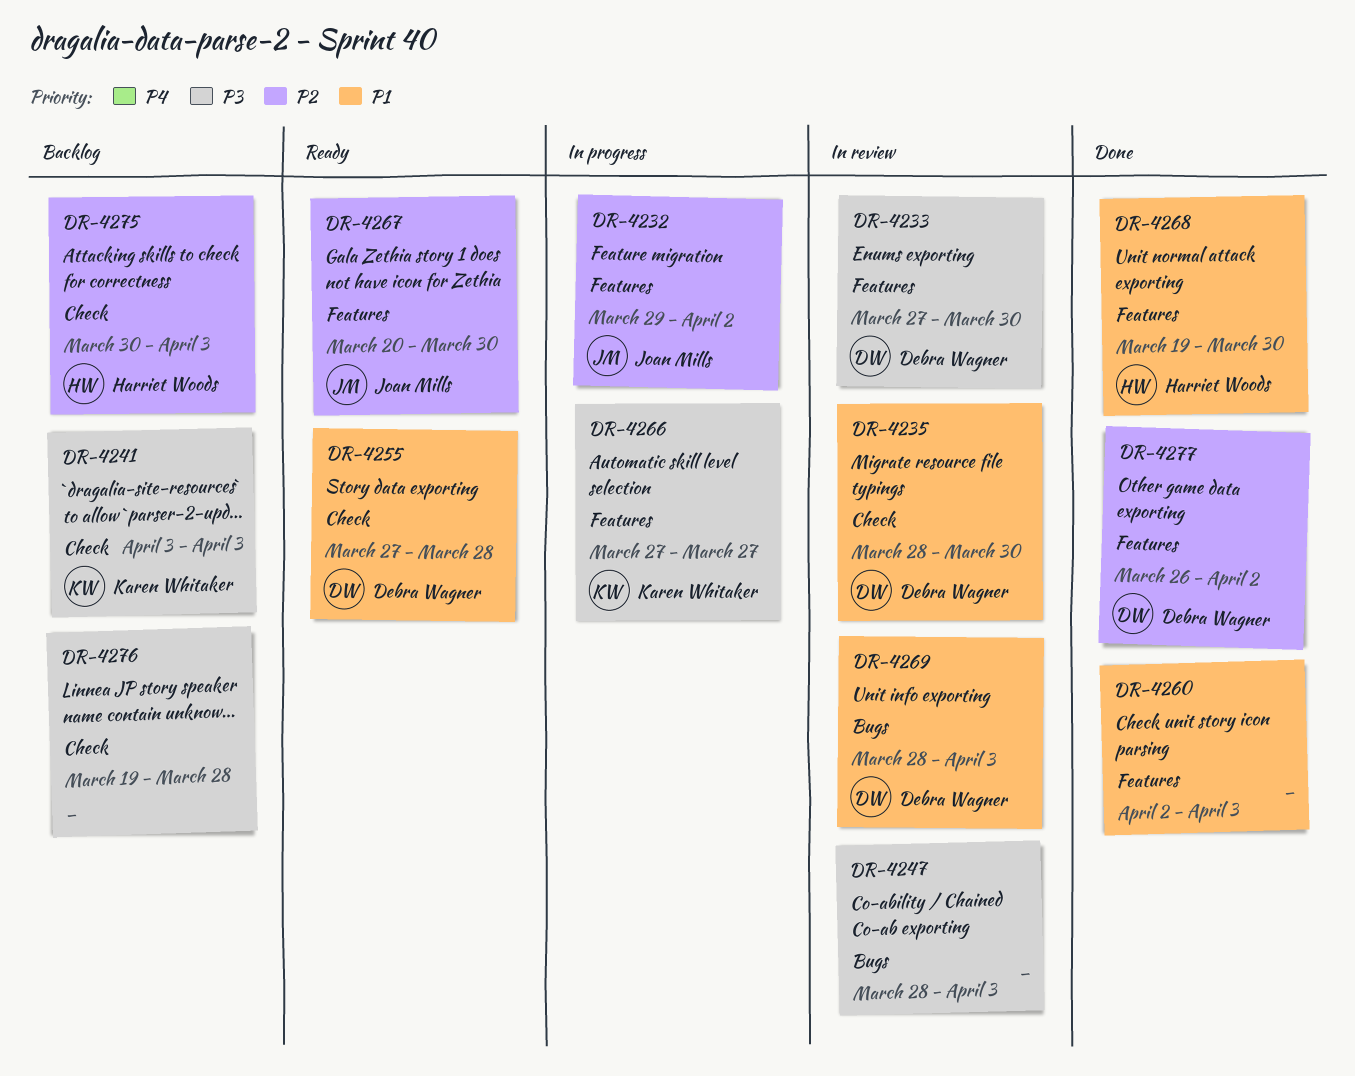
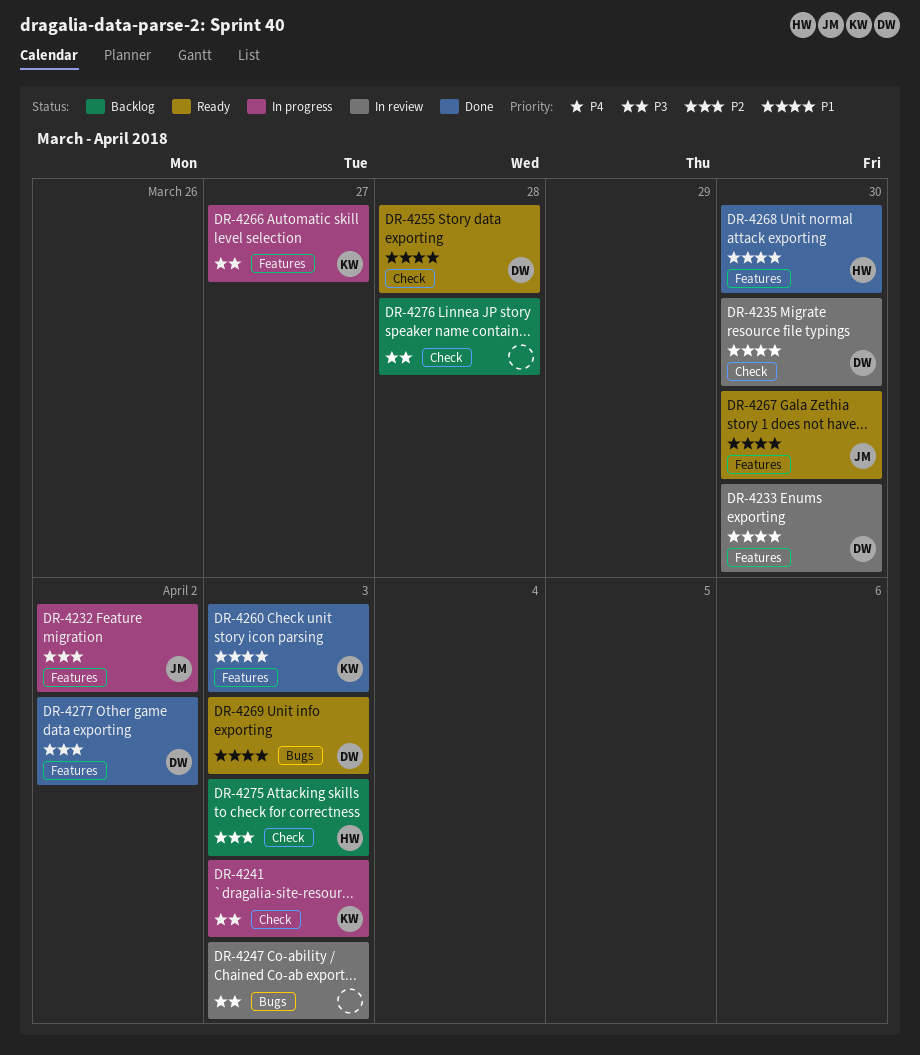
DR-4233, priority: P3 -> P1
DR-4241, status: Backlog -> In progress
DR-4260, owner: none -> Karen Whitaker
DR-4267, priority: P2 -> P1
DR-4269, status: In review -> Ready

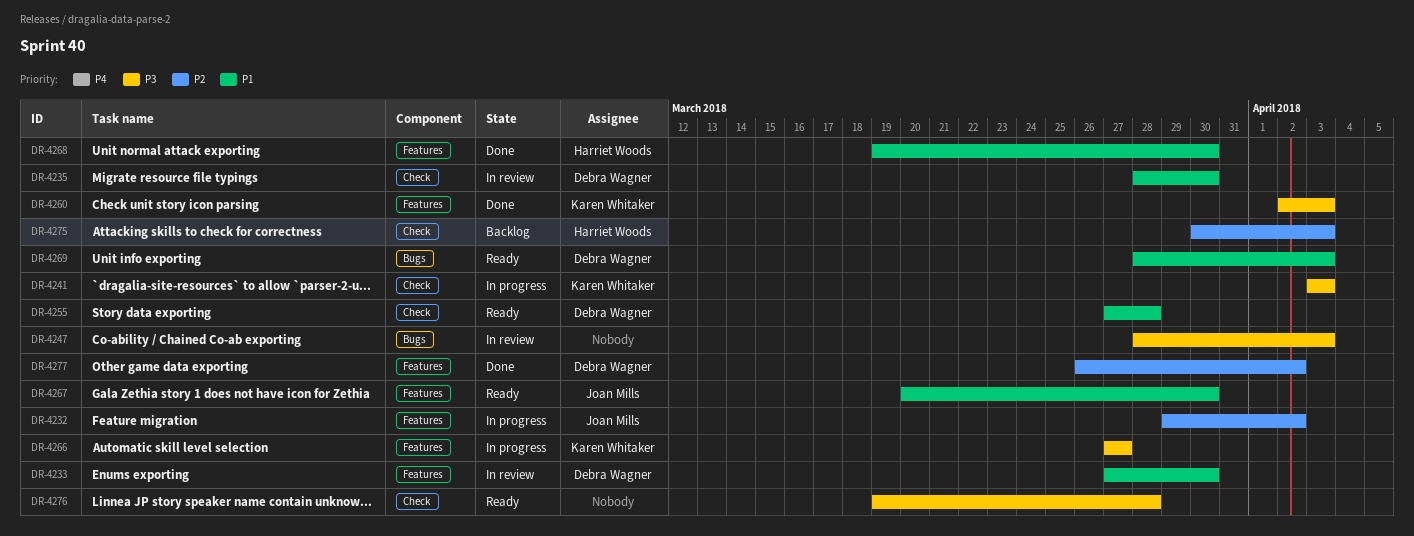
DR-4260, priority: P1 -> P3
DR-4276, status: Backlog -> Ready

